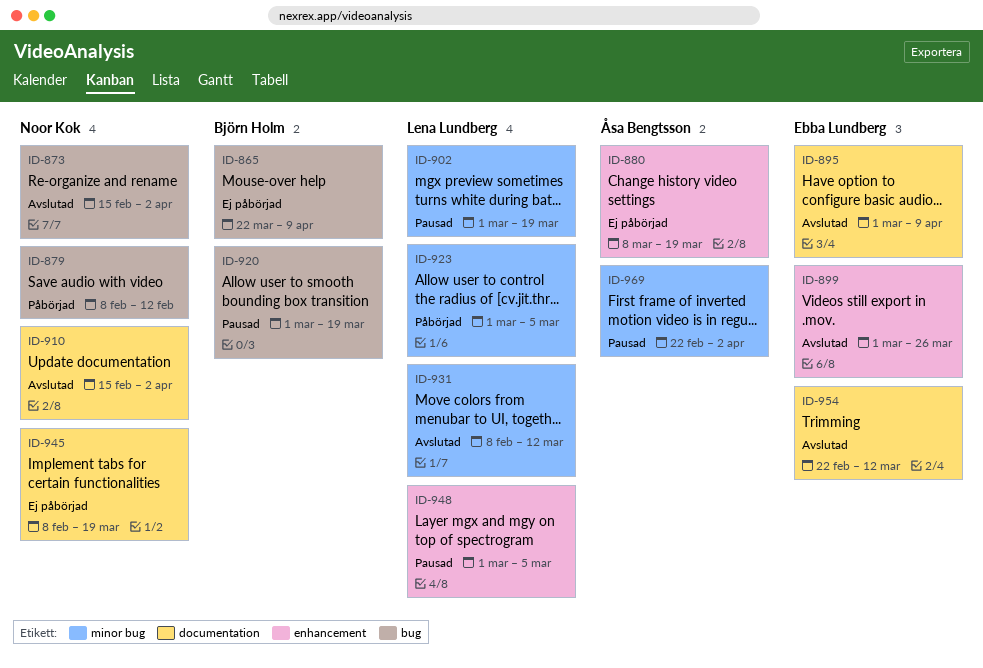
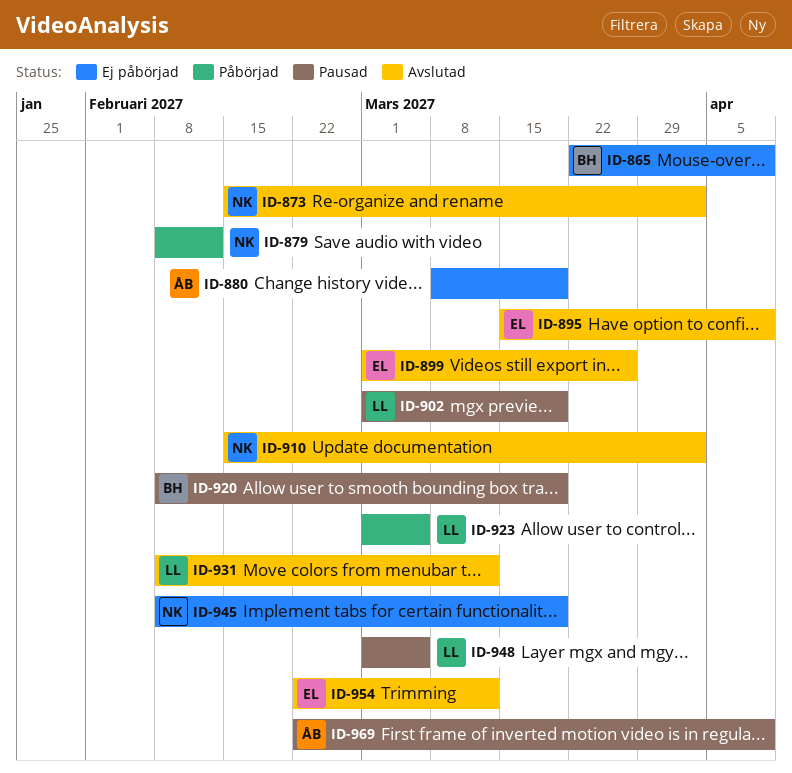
ID-895, start: Mar 1 -> Mar 15
ID-920, start: Mar 1 -> Feb 8
ID-969, due: Apr 2 -> Apr 9

